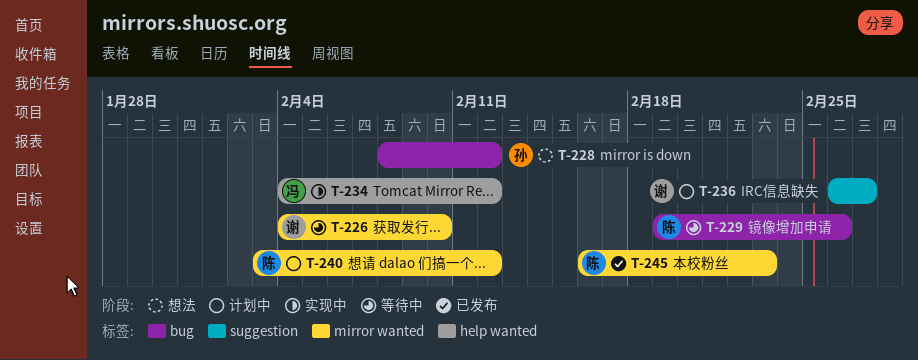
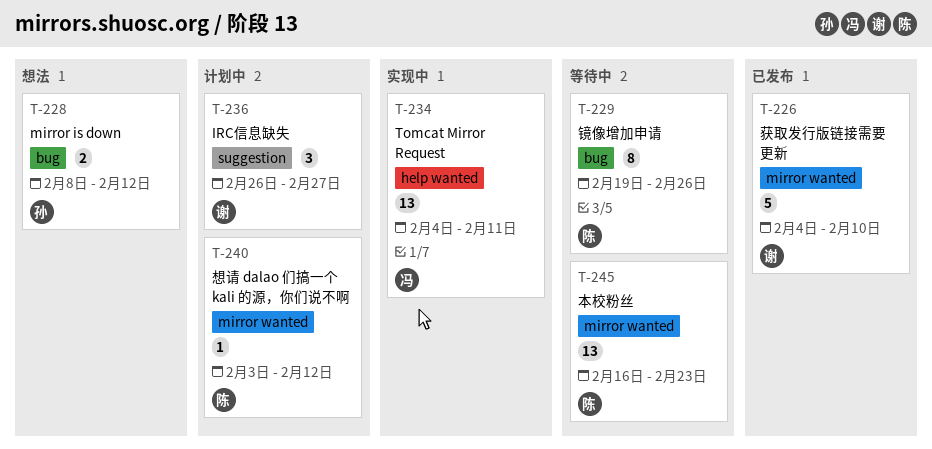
T-226, status: 等待中 -> 已发布
T-234, due: Feb 12 -> Feb 11
T-245, status: 已发布 -> 等待中

